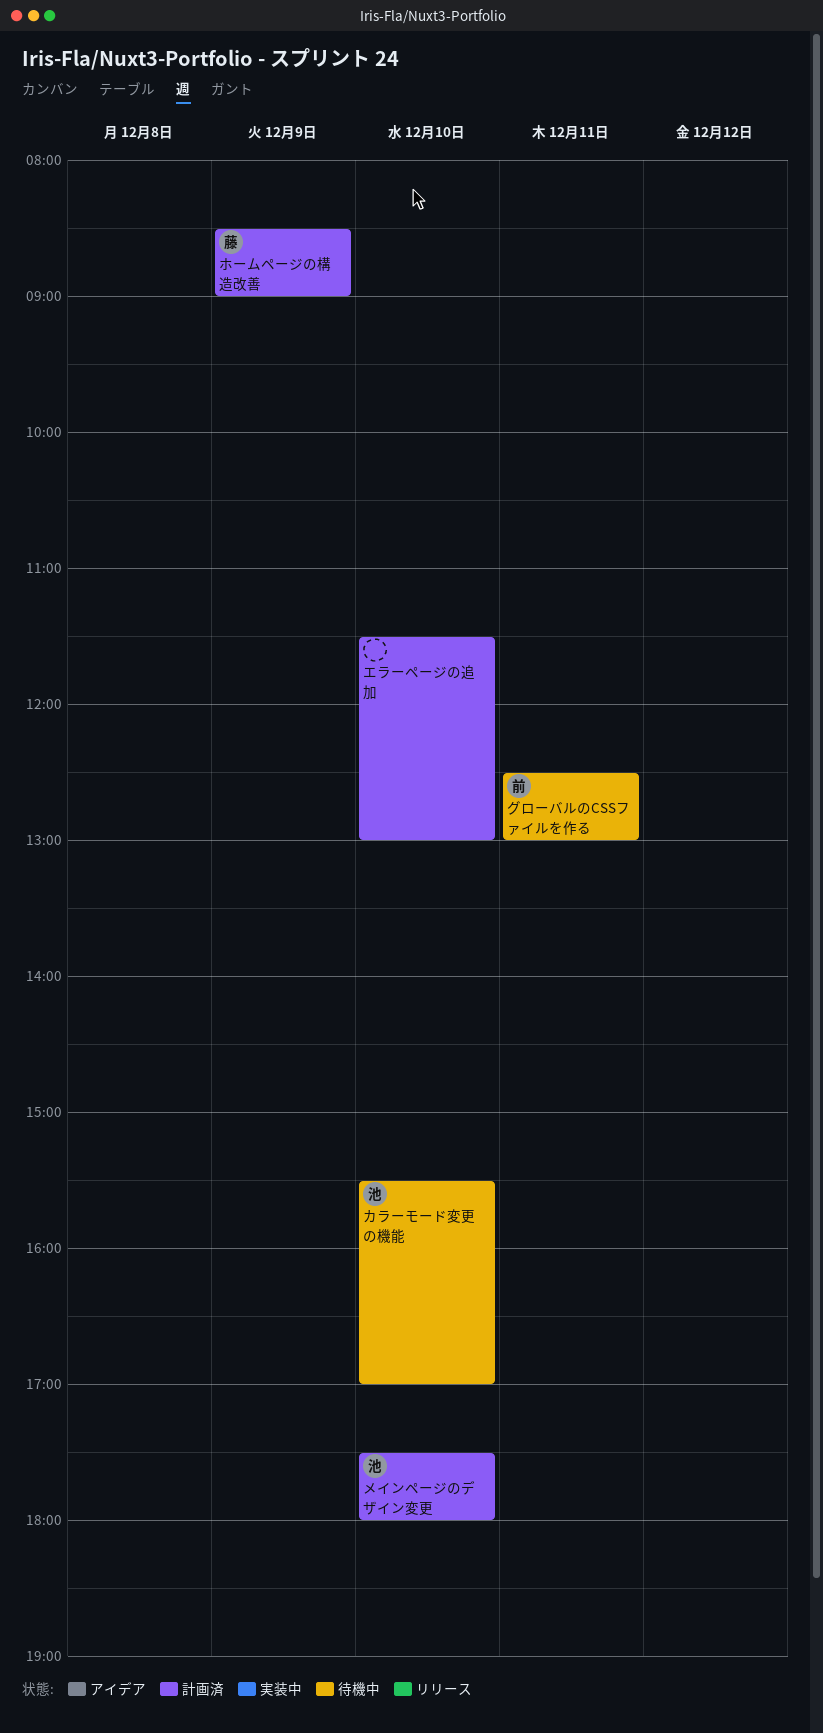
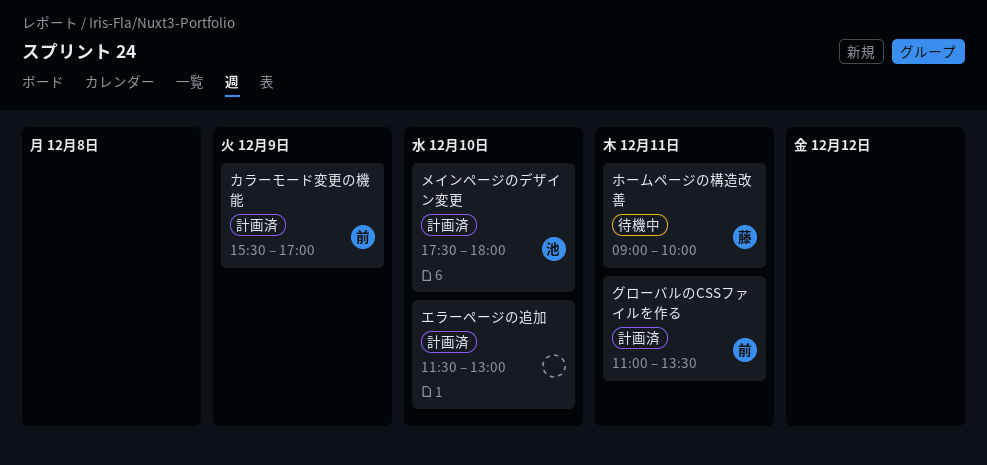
カラーモード変更の機能, status: 待機中 -> 計画済
カラーモード変更の機能, owner: 池 -> 前
カラーモード変更の機能, day: Dec 10 -> Dec 9
グローバルのCSSファイルを作る, status: 待機中 -> 計画済
グローバルのCSSファイルを作る, begins: 12:30 -> 11:00
グローバルのCSSファイルを作る, ends: 13:00 -> 13:30
ホームページの構造改善, status: 計画済 -> 待機中
ホームページの構造改善, day: Dec 9 -> Dec 11
ホームページの構造改善, begins: 08:30 -> 09:00
ホームページの構造改善, ends: 09:00 -> 10:00

